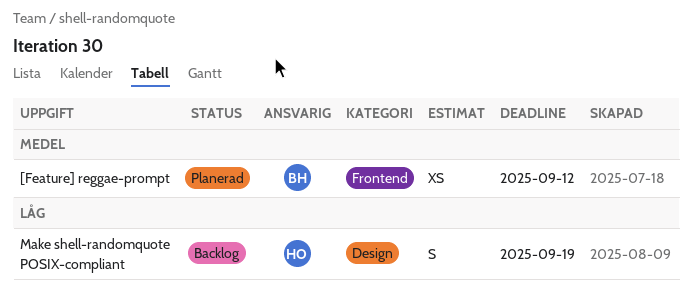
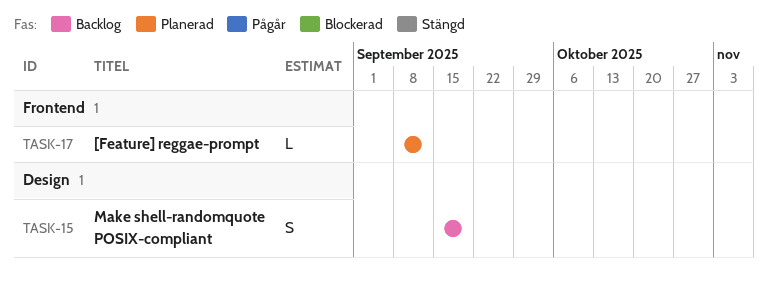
[Feature] reggae-prompt, estimate: XS -> L

